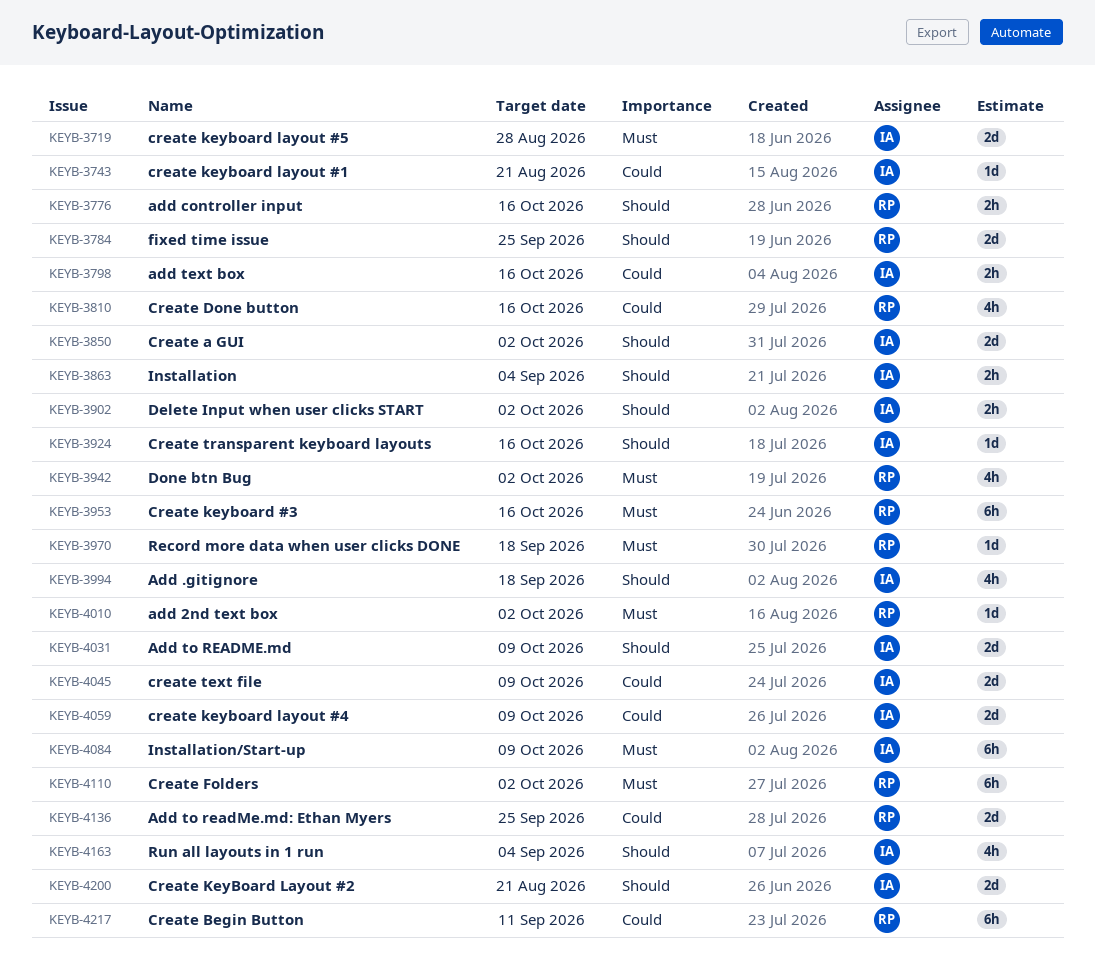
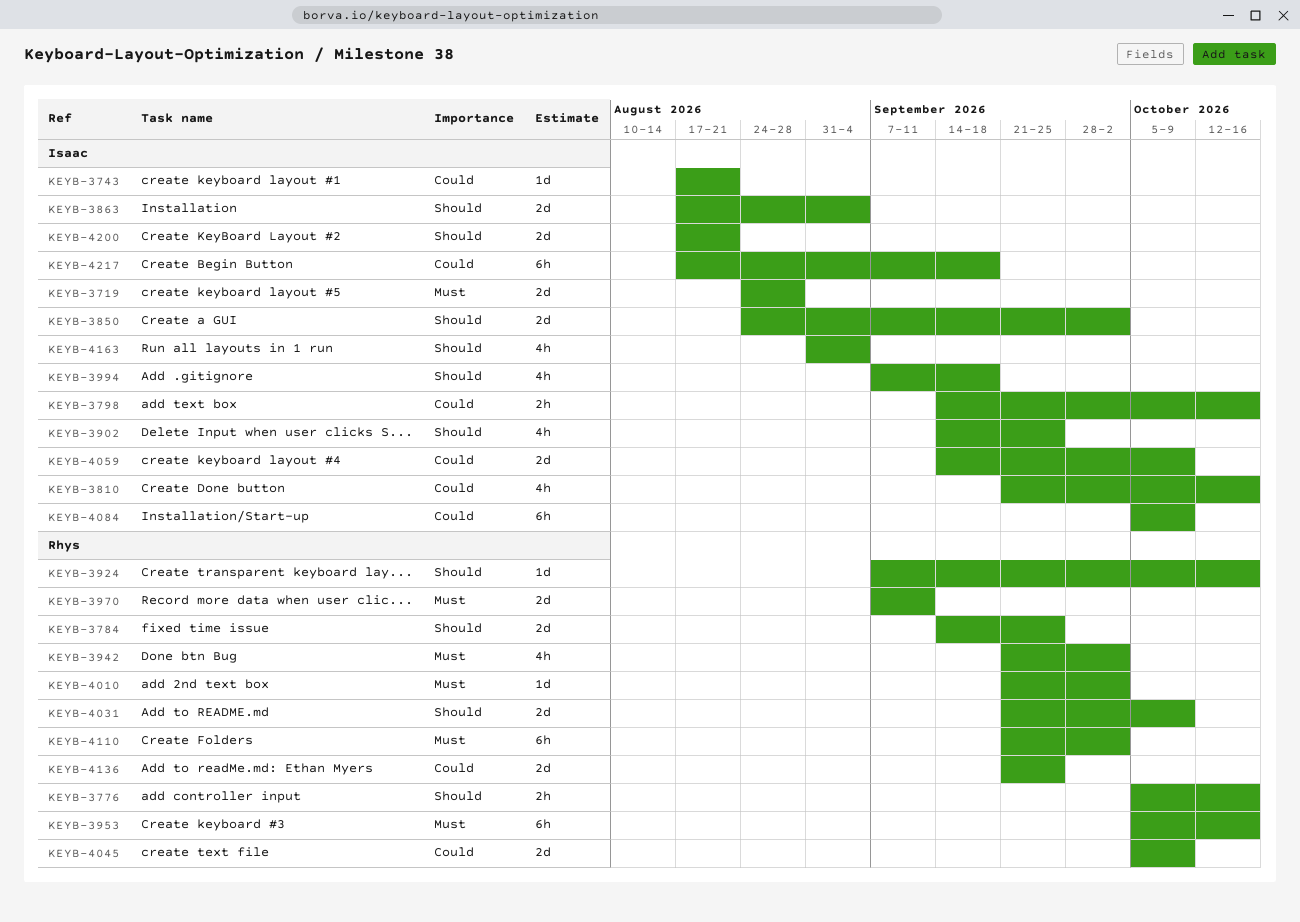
KEYB-3810, owner: Rhys -> Isaac
KEYB-3863, estimate: 2h -> 2d
KEYB-3902, estimate: 2h -> 4h
KEYB-3902, due: Oct 2 -> Sep 25
KEYB-3924, owner: Isaac -> Rhys
KEYB-3970, estimate: 1d -> 2d
KEYB-3970, due: Sep 18 -> Sep 11
KEYB-4031, owner: Isaac -> Rhys
KEYB-4045, owner: Isaac -> Rhys
KEYB-4084, priority: Must -> Could
KEYB-4217, owner: Rhys -> Isaac
KEYB-4217, due: Sep 11 -> Sep 18

